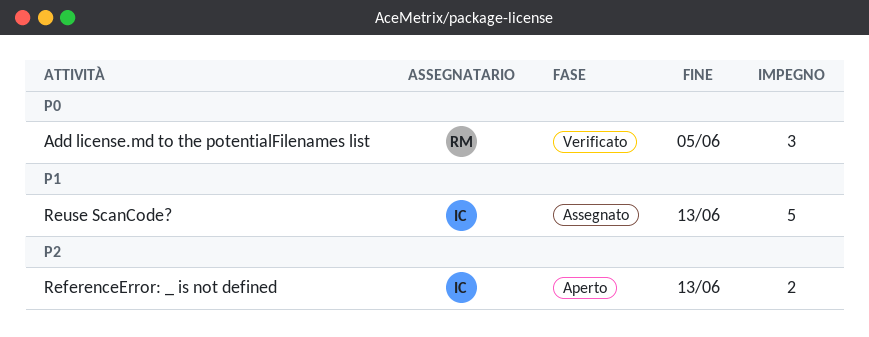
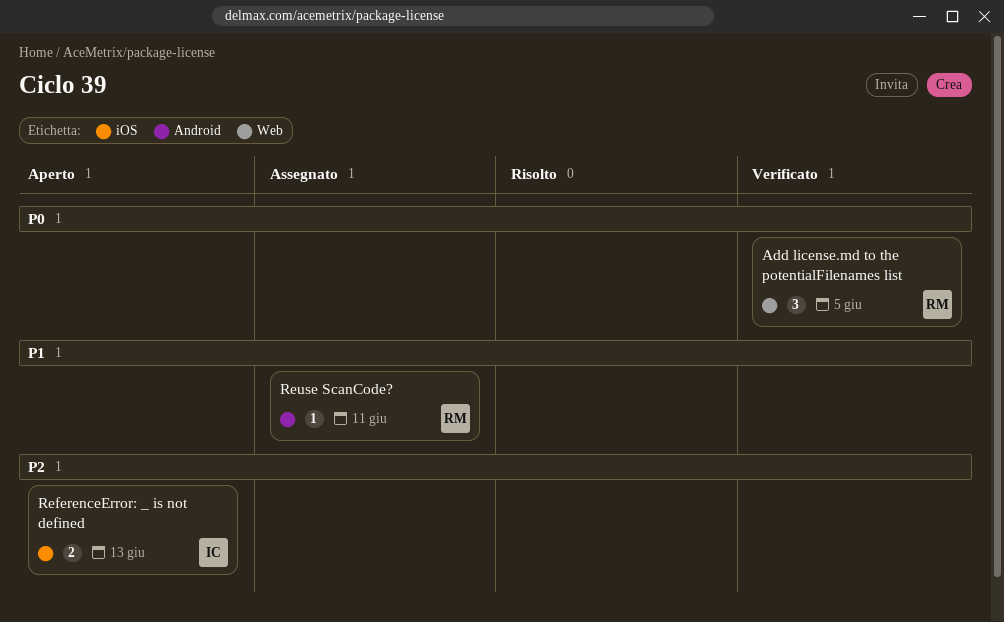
Reuse ScanCode?, owner: IC -> RM
Reuse ScanCode?, estimate: 5 -> 1
Reuse ScanCode?, due: Jun 13 -> Jun 11

